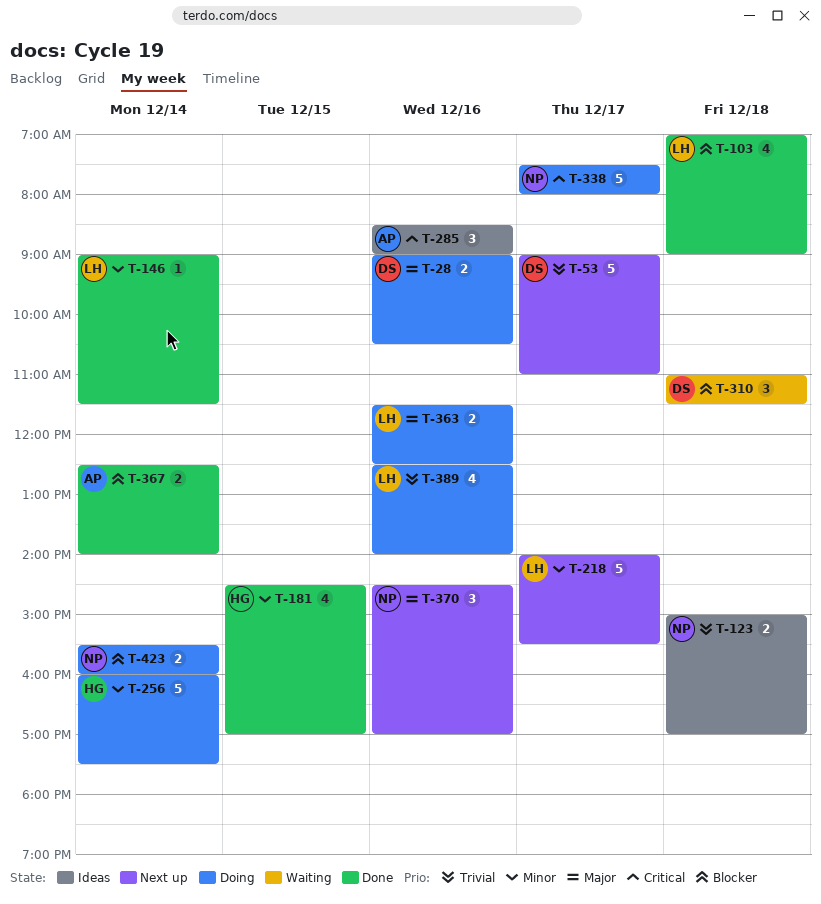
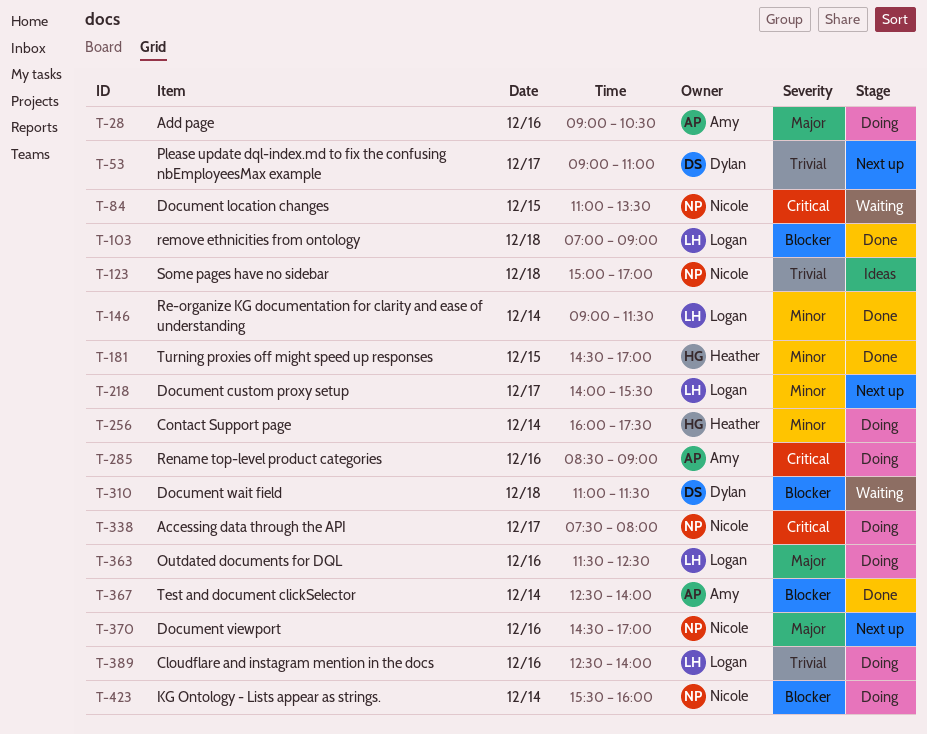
T-28, owner: Dylan -> Amy
T-84: none -> present
T-285, status: Ideas -> Doing

